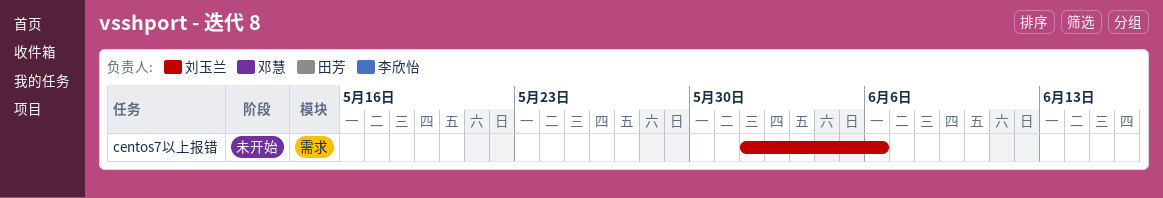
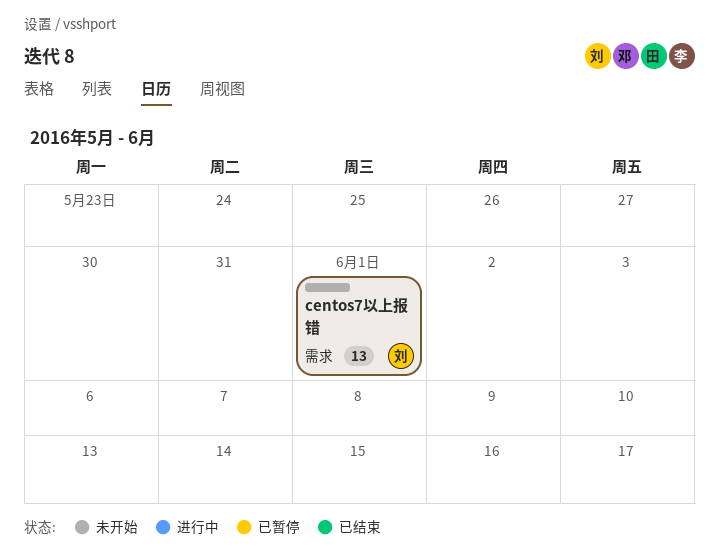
centos7以上报错, due: Jun 6 -> Jun 1

